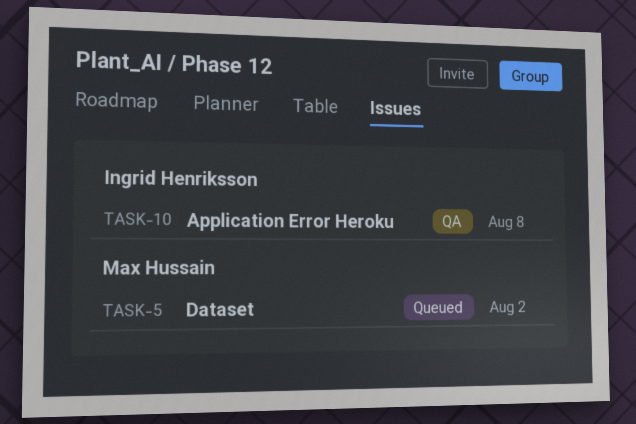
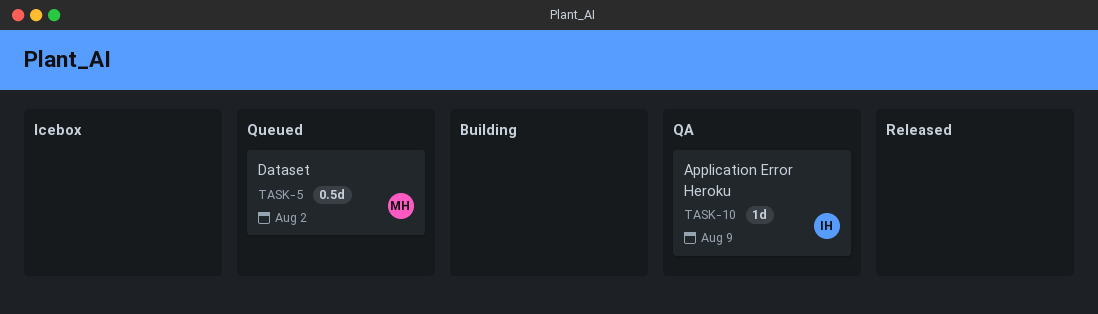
TASK-10, due: Aug 8 -> Aug 9

